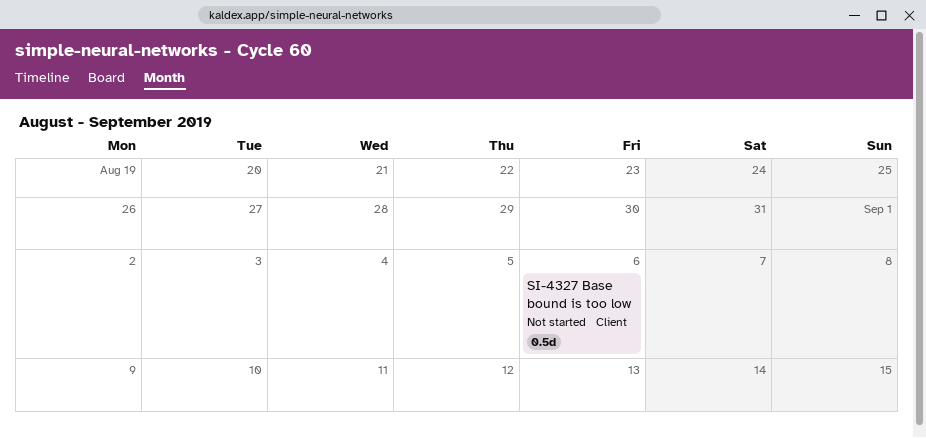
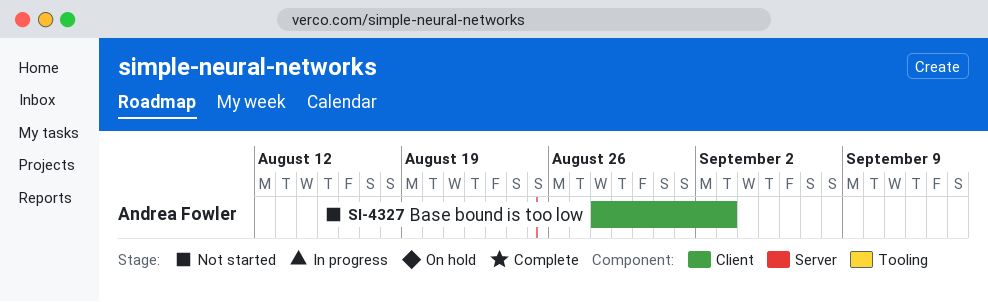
SI-4327, due: Sep 6 -> Sep 3

